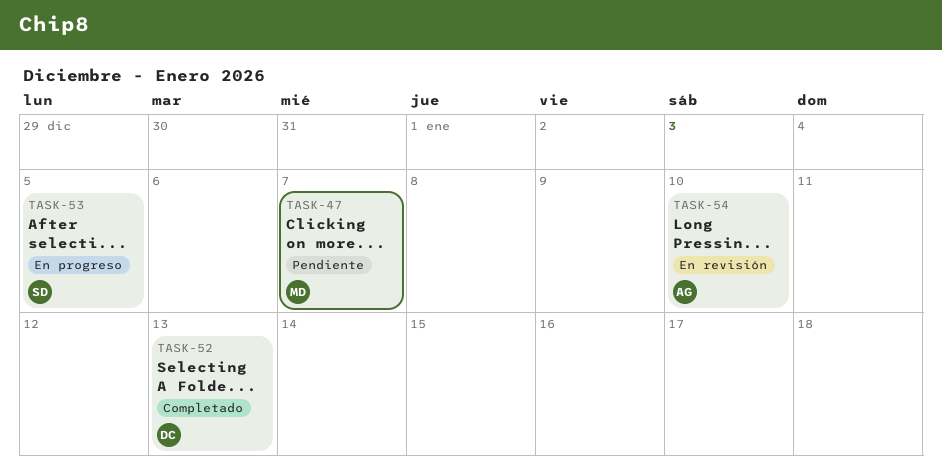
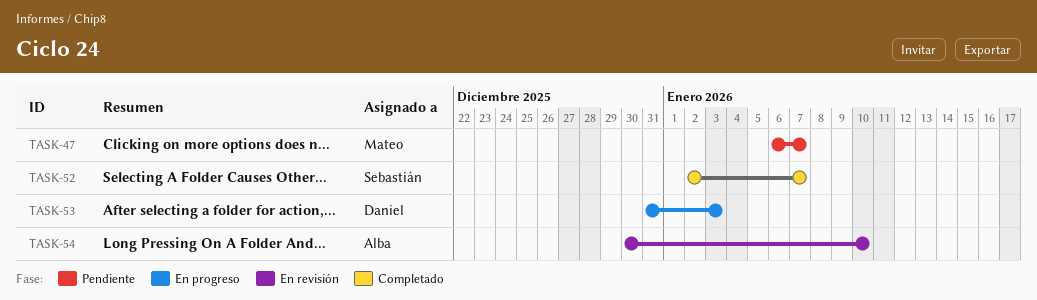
TASK-52, owner: Daniel -> Sebastián
TASK-52, due: Jan 13 -> Jan 7
TASK-53, owner: Sebastián -> Daniel
TASK-53, due: Jan 5 -> Jan 3

